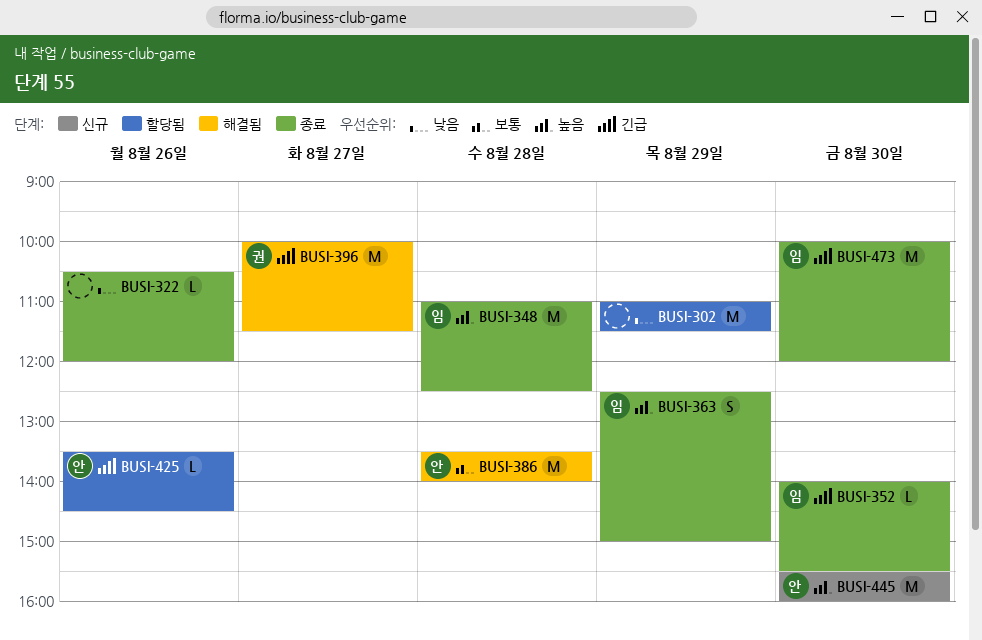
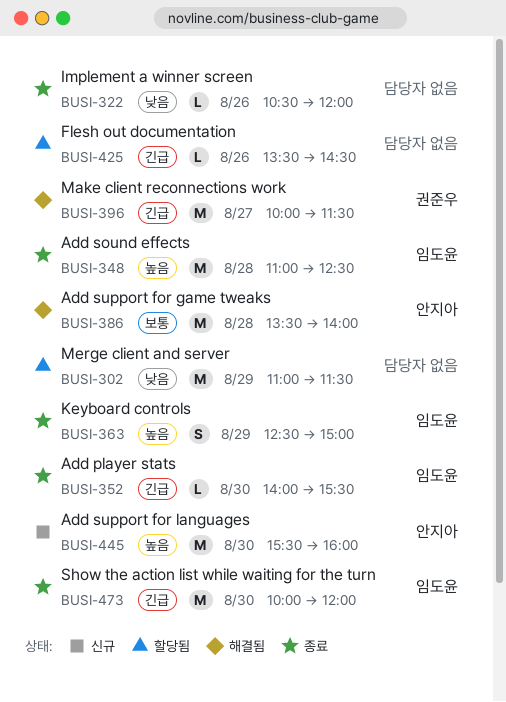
BUSI-425, owner: 안지아 -> none

